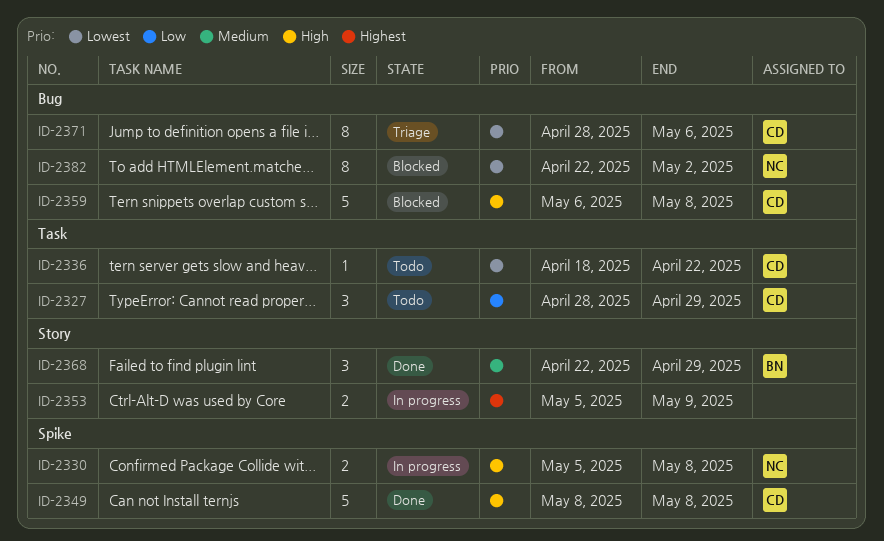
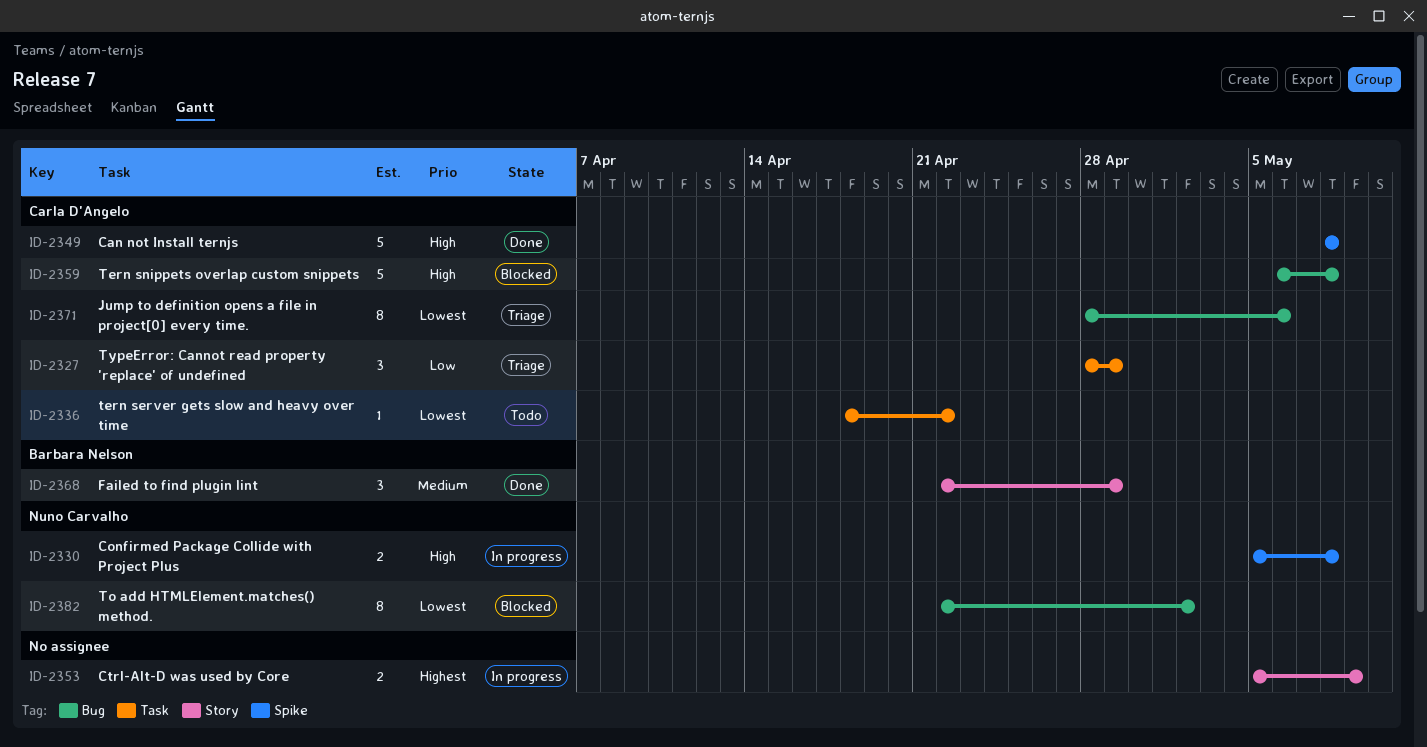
ID-2327, status: Todo -> Triage

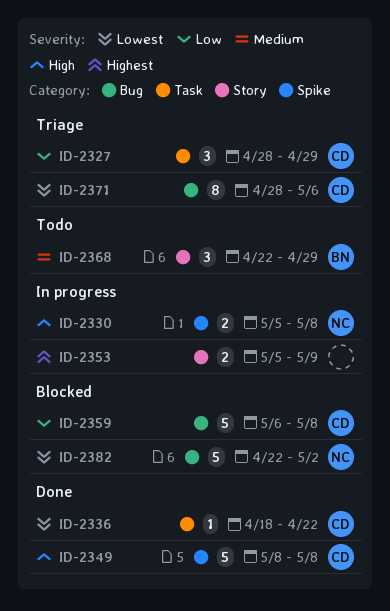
ID-2336, status: Todo -> Done
ID-2359, priority: High -> Low
ID-2368, status: Done -> Todo
ID-2382, estimate: 8 -> 5

